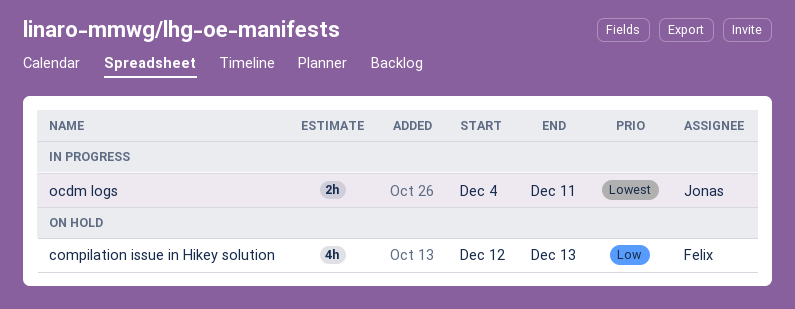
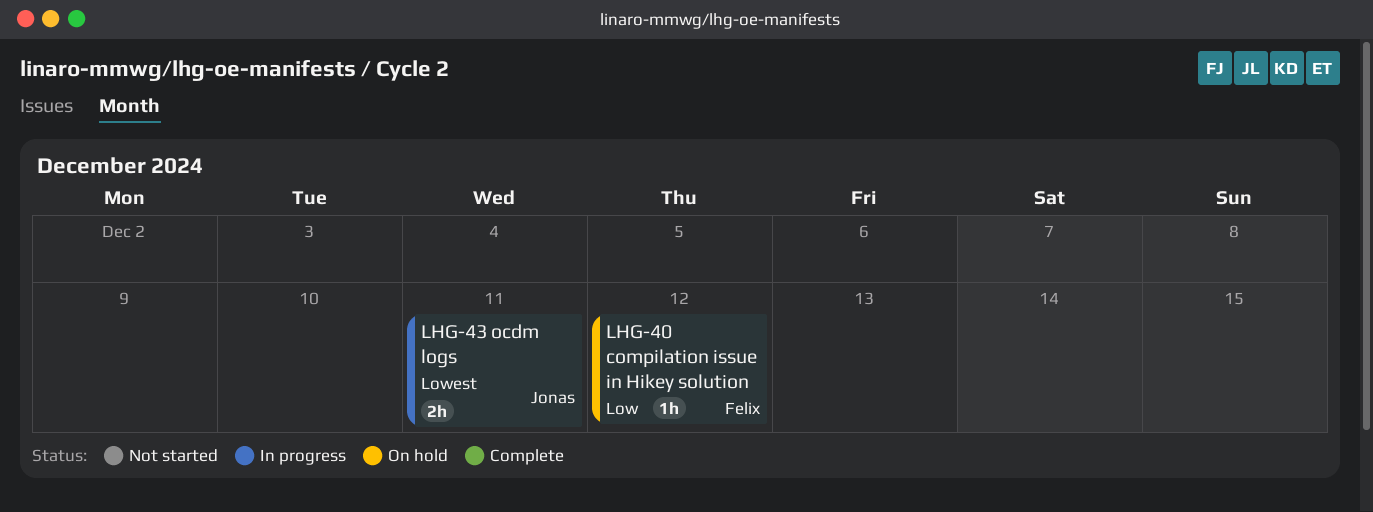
compilation issue in Hikey solution, estimate: 4h -> 1h
compilation issue in Hikey solution, due: Dec 13 -> Dec 12

